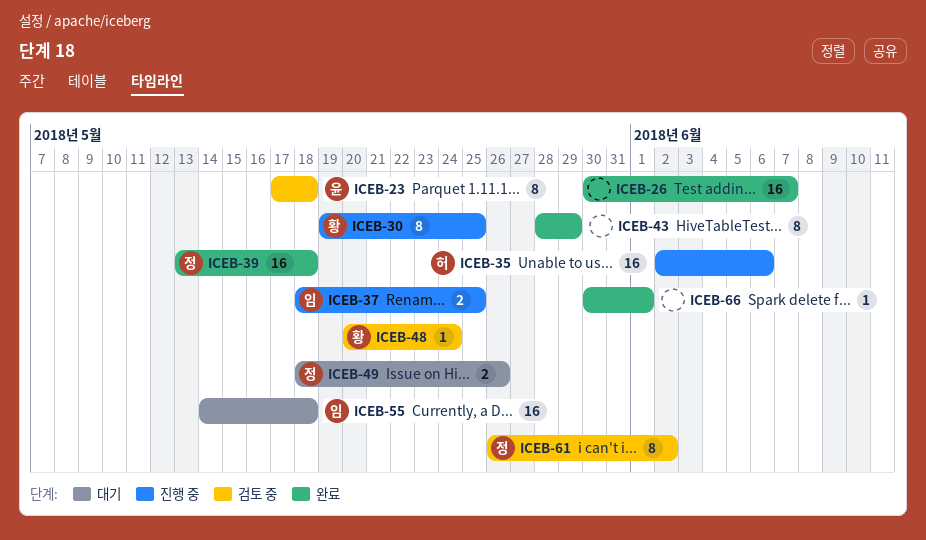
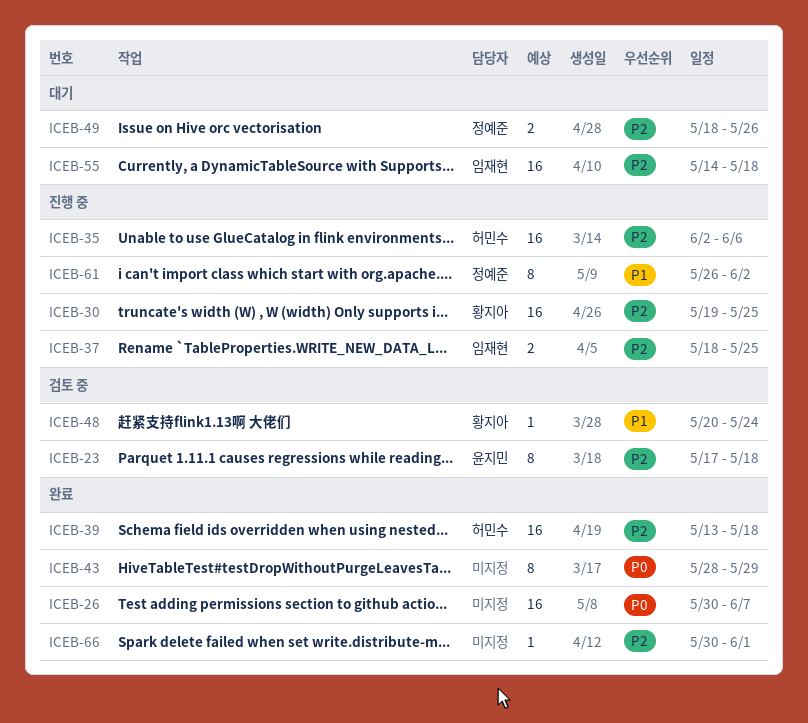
ICEB-30, estimate: 8 -> 16
ICEB-39, owner: 정예준 -> 허민수
ICEB-61, status: 검토 중 -> 진행 중

